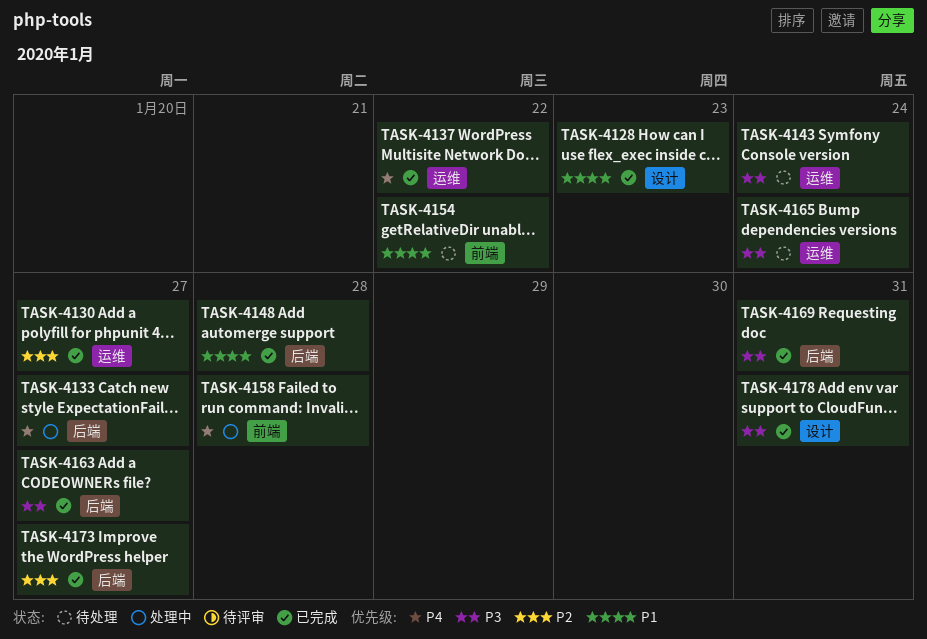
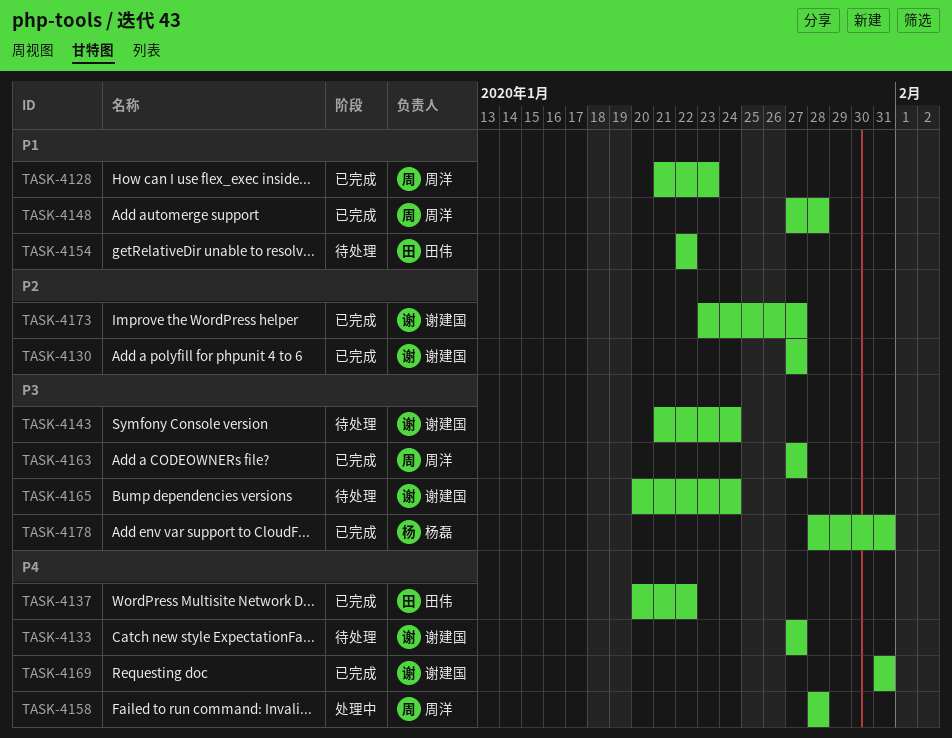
TASK-4133, status: 处理中 -> 待处理
TASK-4169, priority: P3 -> P4

